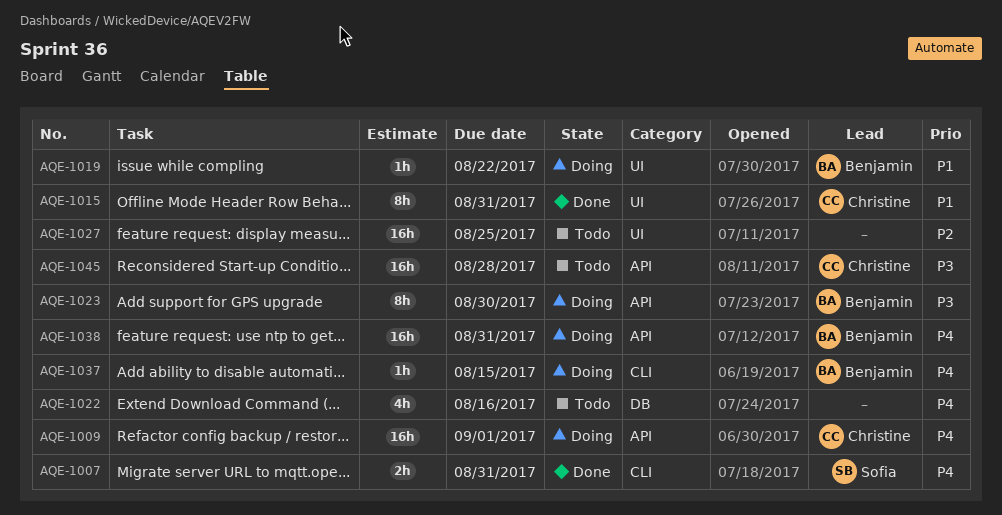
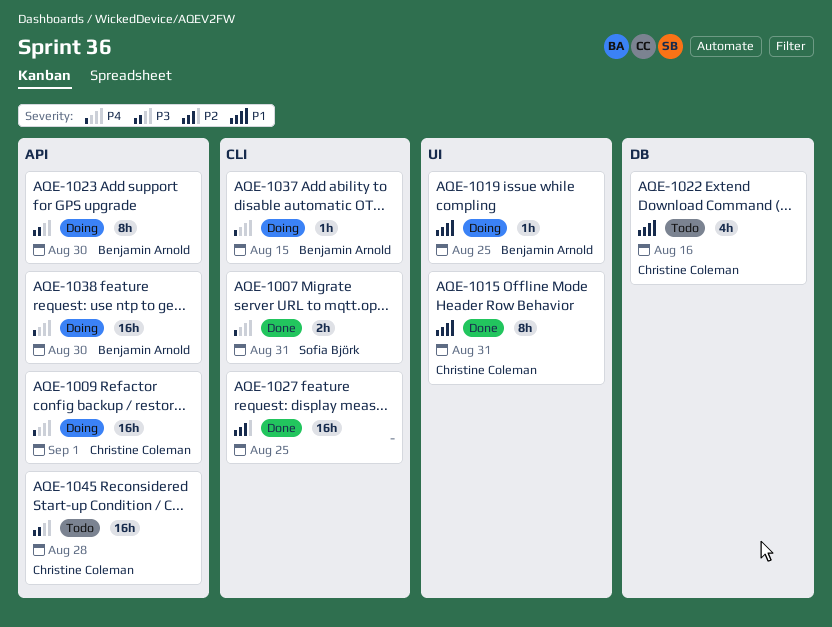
AQE-1019, due: Aug 22 -> Aug 25
AQE-1022, owner: none -> Christine Coleman
AQE-1022, priority: P4 -> P1
AQE-1027, status: Todo -> Done
AQE-1027, label: UI -> CLI
AQE-1038, due: Aug 31 -> Aug 30

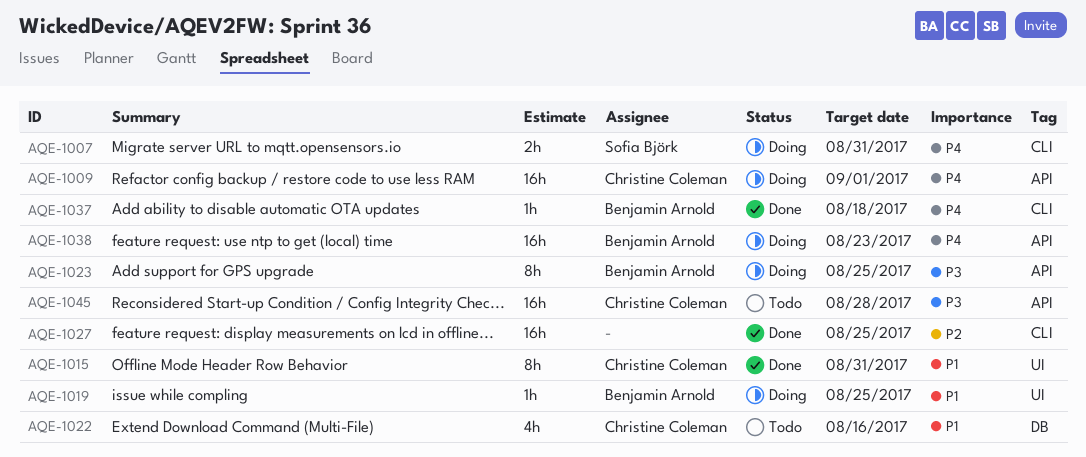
AQE-1007, status: Done -> Doing
AQE-1023, due: Aug 30 -> Aug 25
AQE-1037, status: Doing -> Done
AQE-1037, due: Aug 15 -> Aug 18
AQE-1038, due: Aug 30 -> Aug 23

